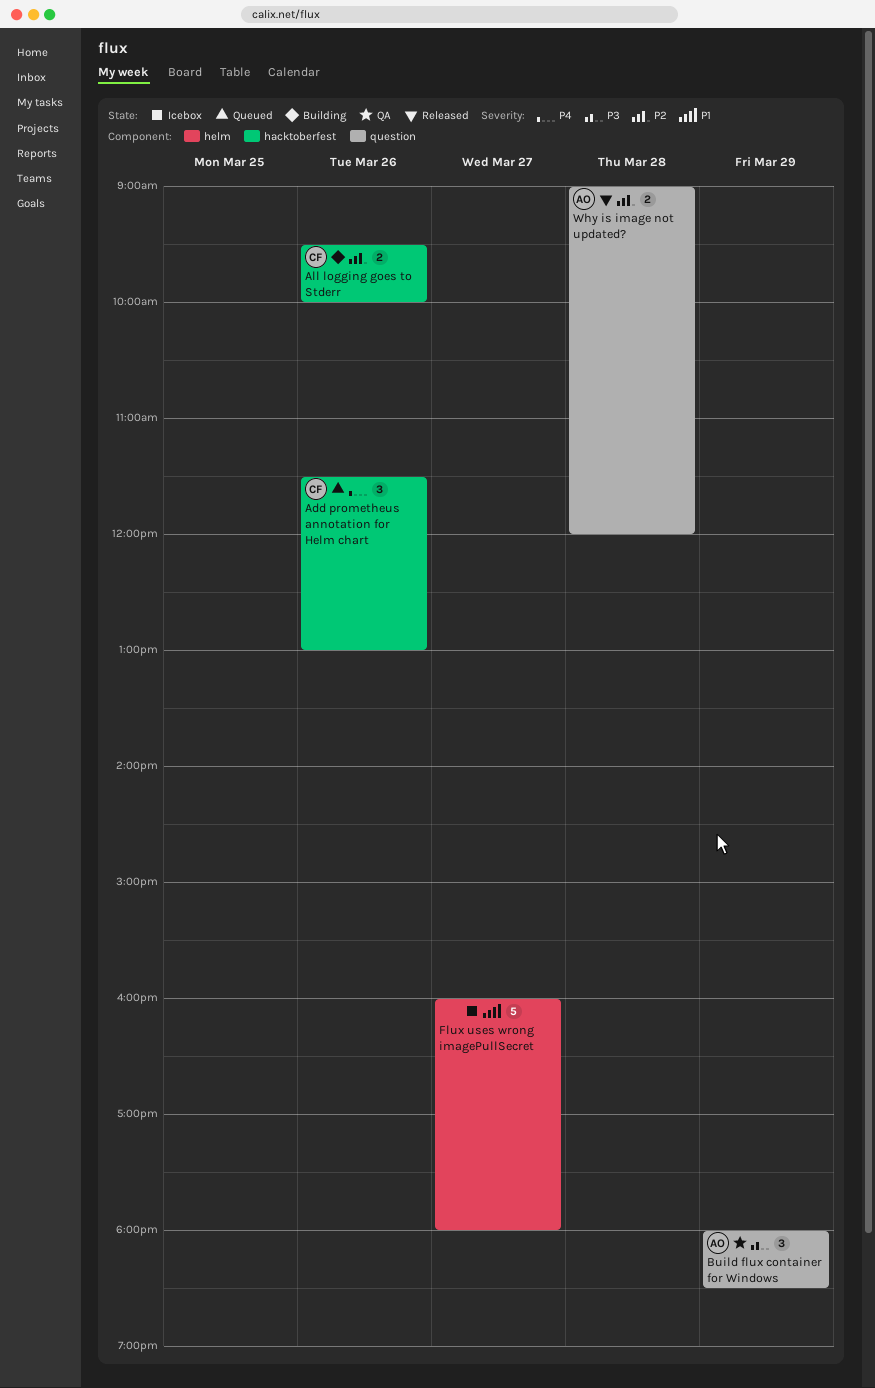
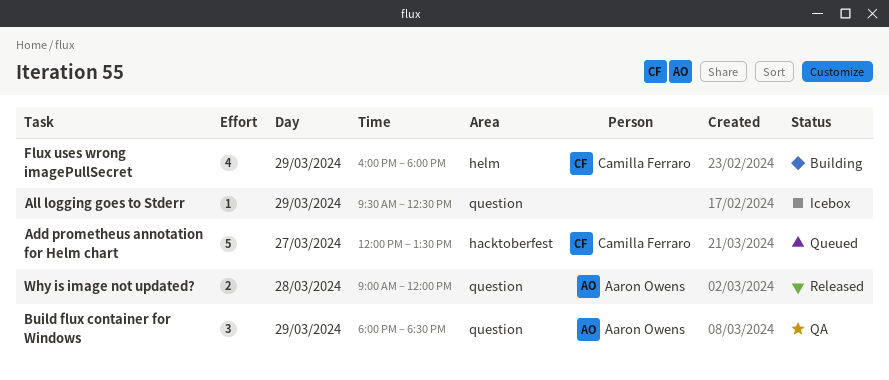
Add prometheus annotation for Helm chart, estimate: 3 -> 5
Add prometheus annotation for Helm chart, day: Mar 26 -> Mar 27
Add prometheus annotation for Helm chart, begins: 11:30 -> 12:00
Add prometheus annotation for Helm chart, ends: 13:00 -> 13:30
All logging goes to Stderr, status: Building -> Icebox
All logging goes to Stderr, owner: Camilla Ferraro -> none
All logging goes to Stderr, label: hacktoberfest -> question
All logging goes to Stderr, estimate: 2 -> 1
All logging goes to Stderr, day: Mar 26 -> Mar 29
All logging goes to Stderr, ends: 10:00 -> 12:30
Flux uses wrong imagePullSecret, status: Icebox -> Building
Flux uses wrong imagePullSecret, owner: none -> Camilla Ferraro
Flux uses wrong imagePullSecret, estimate: 5 -> 4
Flux uses wrong imagePullSecret, day: Mar 27 -> Mar 29

